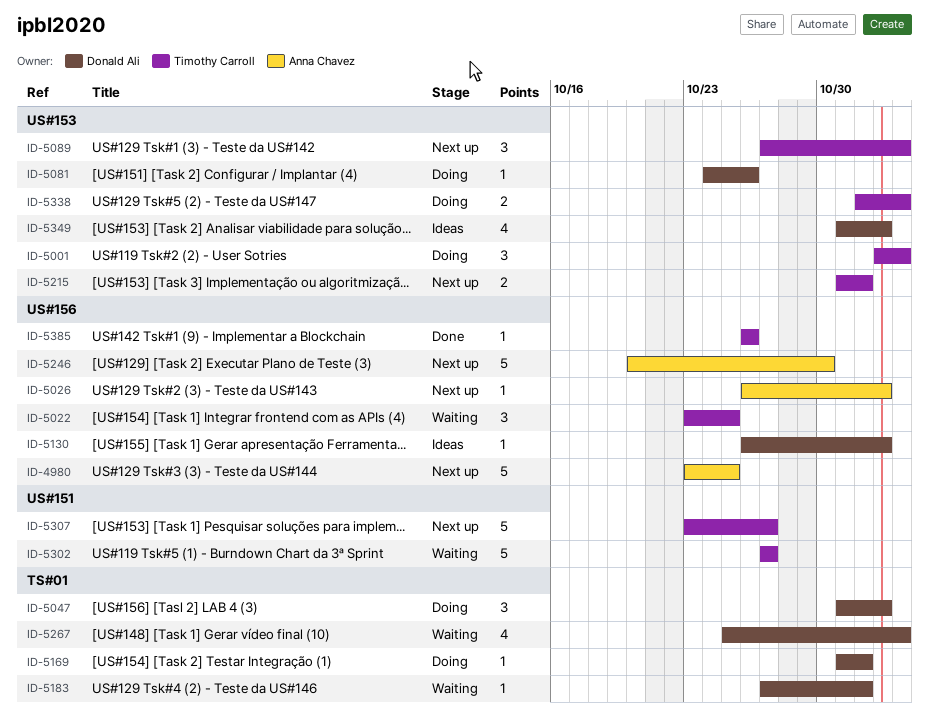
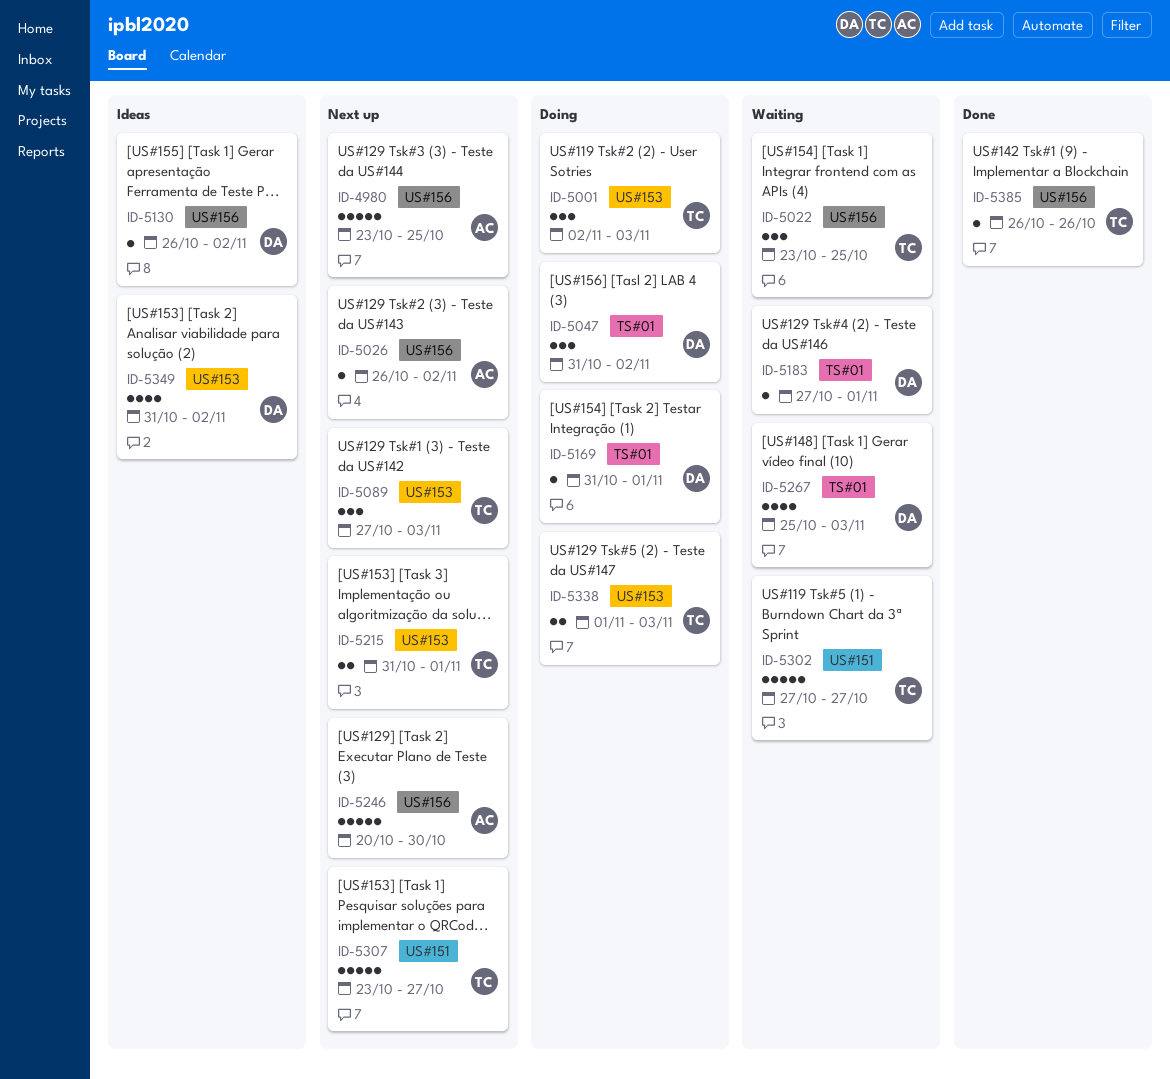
ID-5081: present -> none

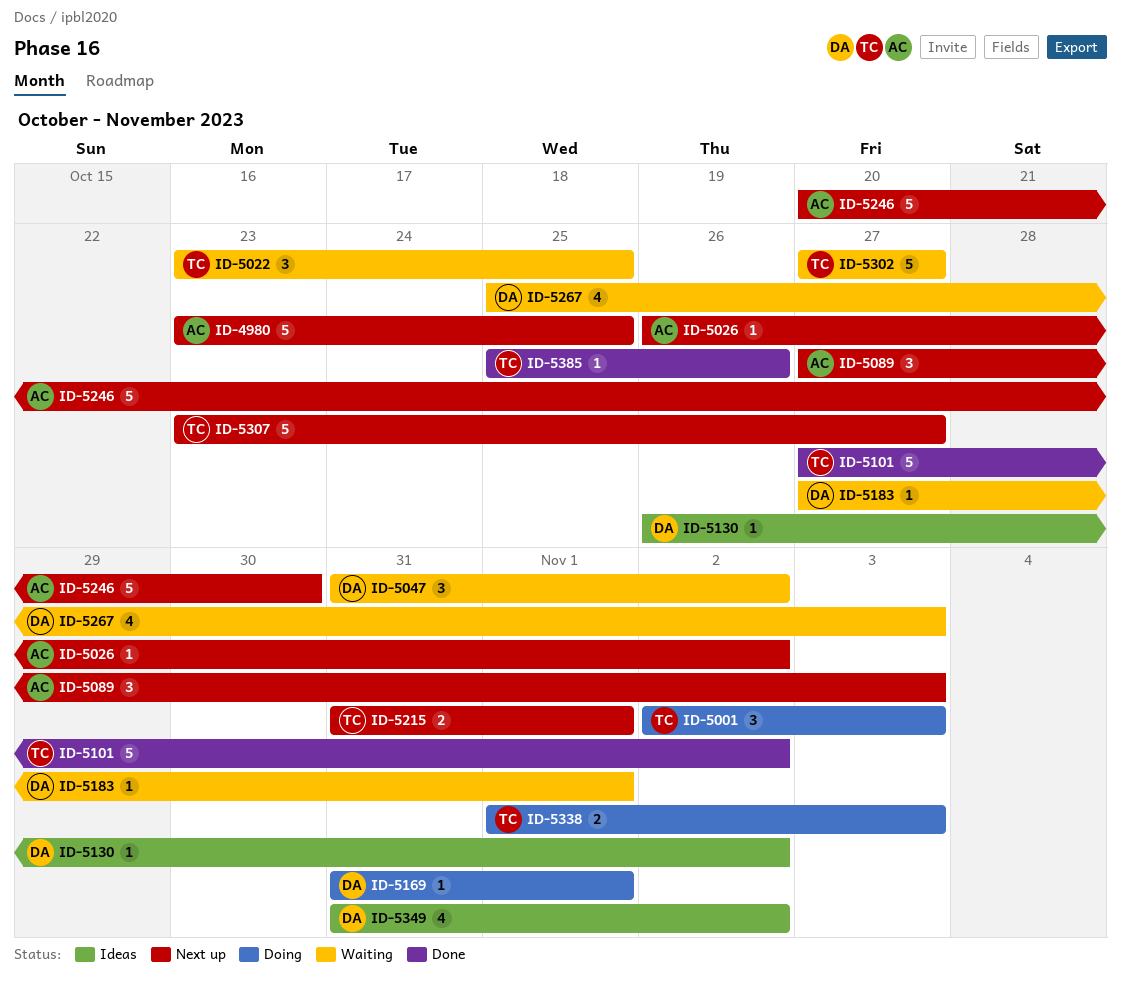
ID-5047, status: Doing -> Waiting
ID-5089, owner: TC -> AC
ID-5101: none -> present
ID-5385, start: Oct 26 -> Oct 25

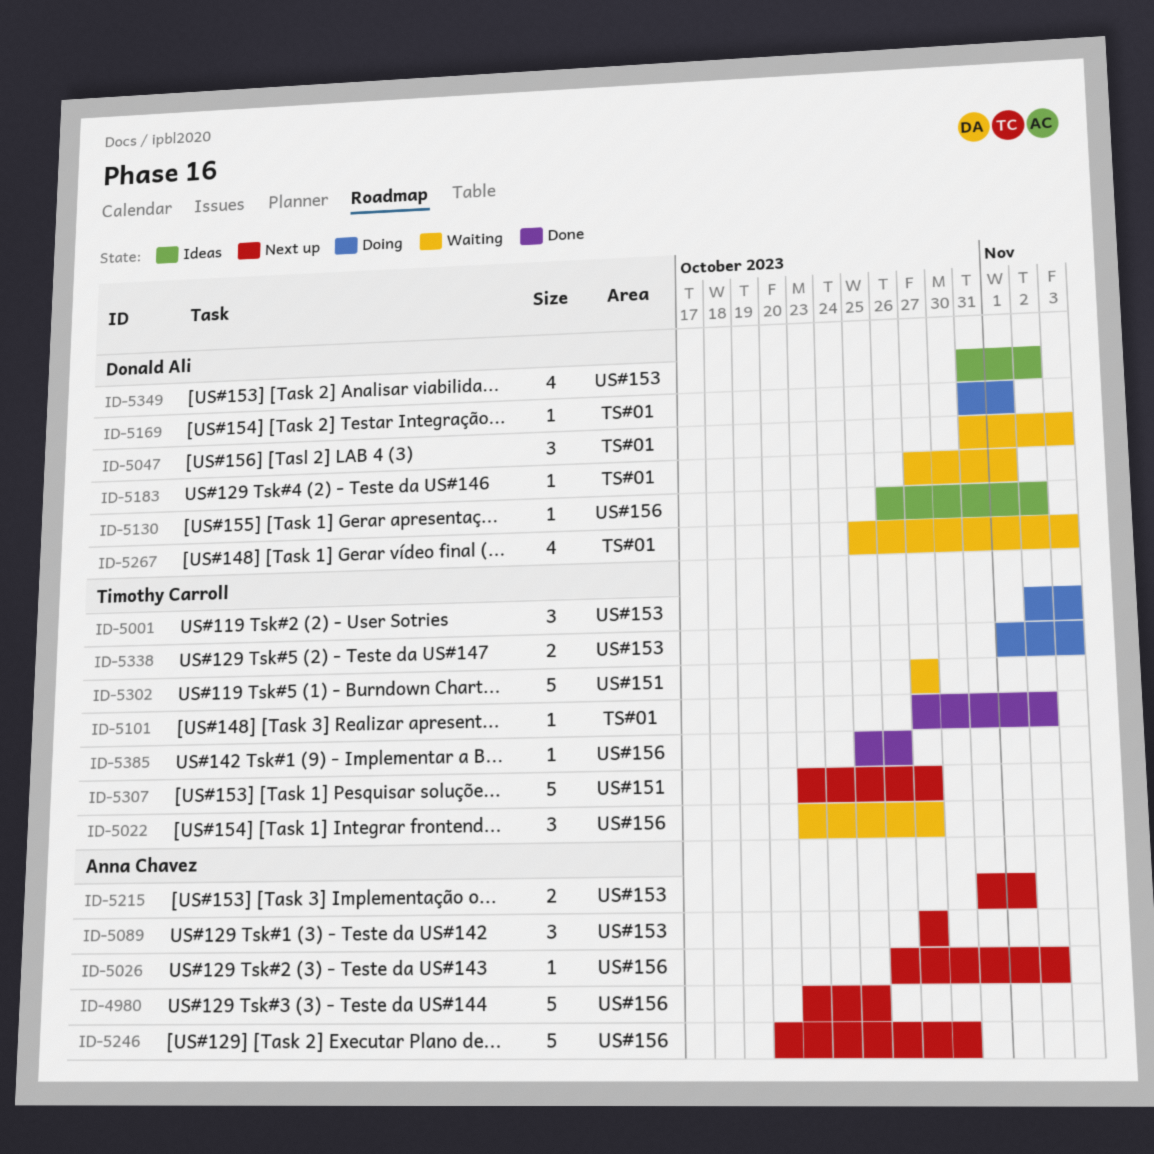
ID-5022, due: Oct 25 -> Oct 27
ID-5047, due: Nov 2 -> Nov 3
ID-5089, due: Nov 3 -> Oct 27
ID-5101, estimate: 5 -> 1
ID-5215, owner: Timothy Carroll -> Anna Chavez

